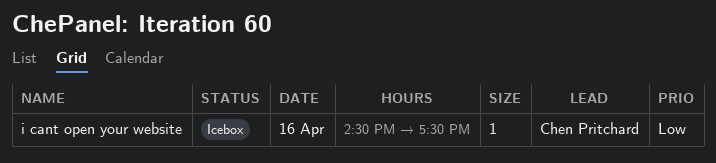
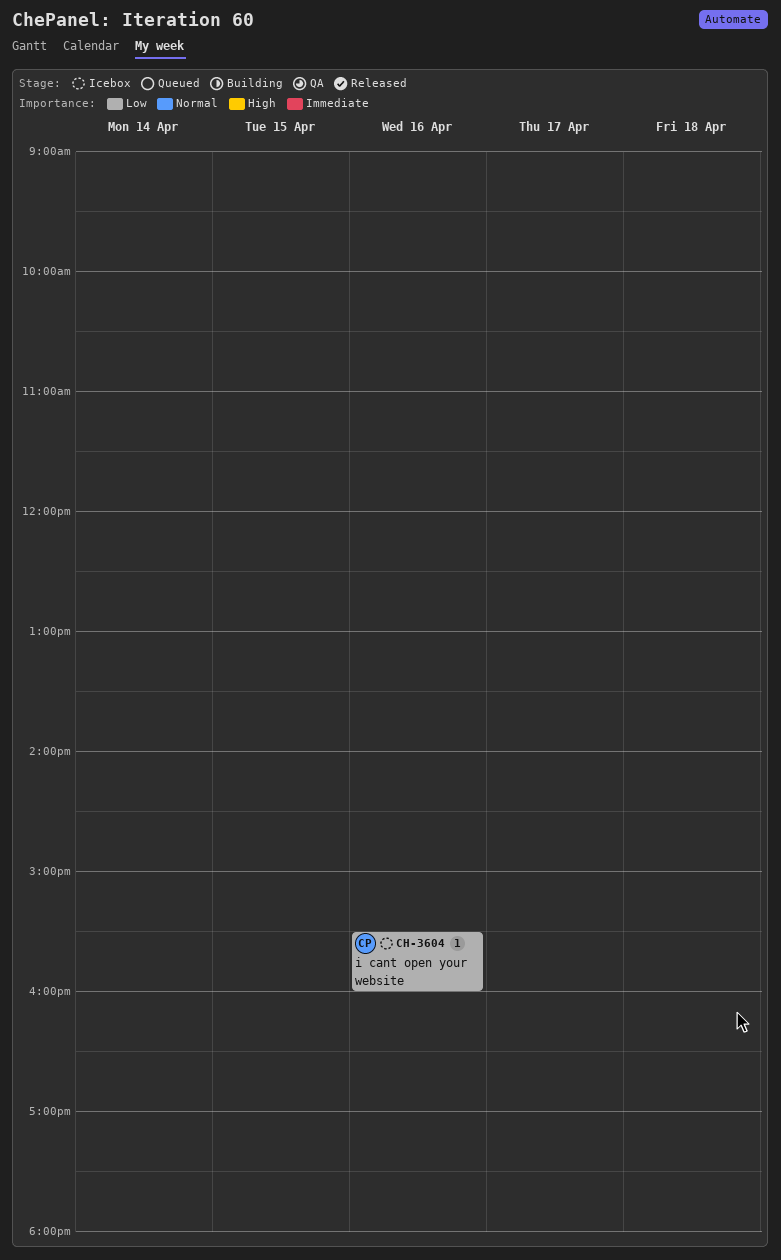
i cant open your website, begins: 14:30 -> 15:30
i cant open your website, ends: 17:30 -> 16:00

